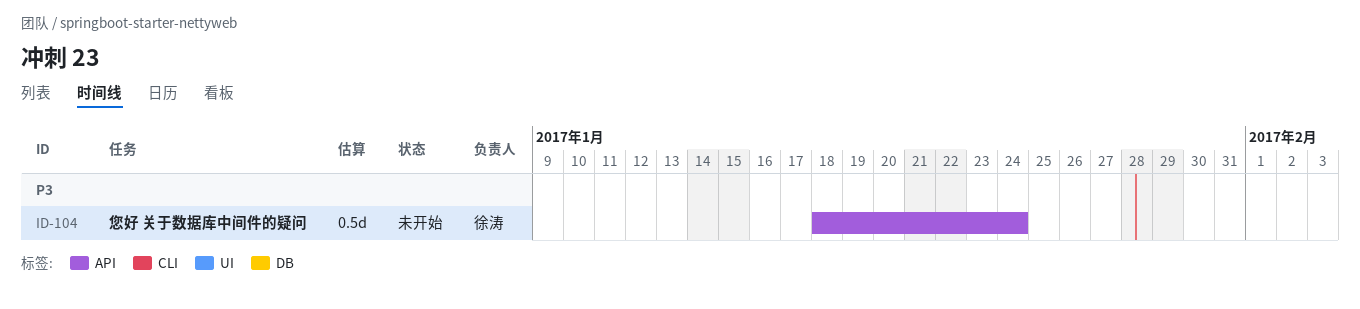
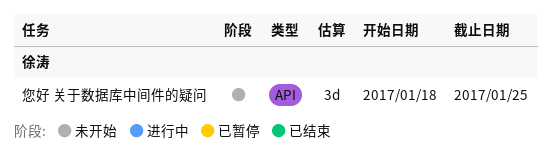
您好 关于数据库中间件的疑问, estimate: 0.5d -> 3d
您好 关于数据库中间件的疑问, due: Jan 24 -> Jan 25

